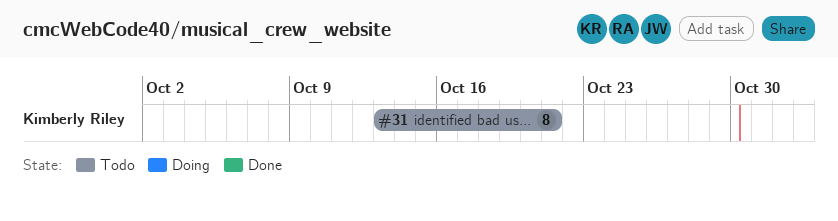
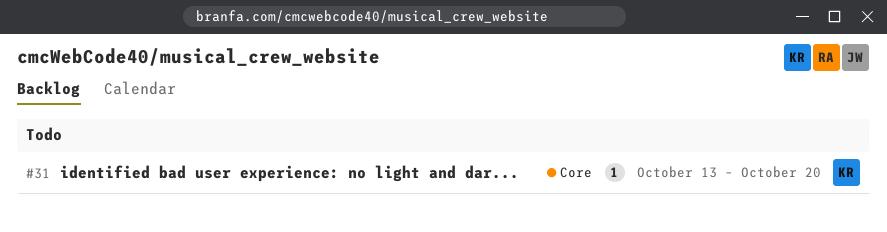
#31, estimate: 8 -> 1
#31, due: Oct 21 -> Oct 20

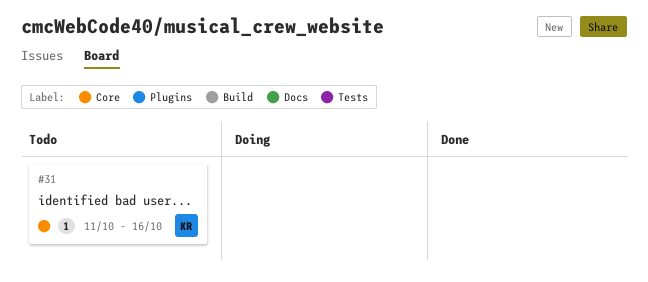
#31, start: Oct 13 -> Oct 11
#31, due: Oct 20 -> Oct 16

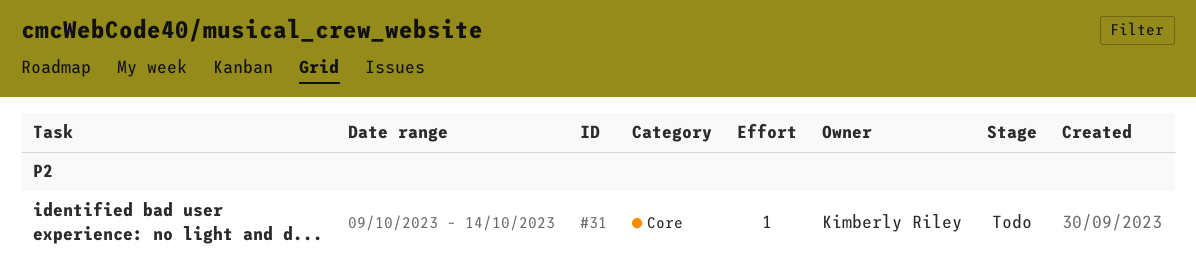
#31, start: Oct 11 -> Oct 9
#31, due: Oct 16 -> Oct 14

